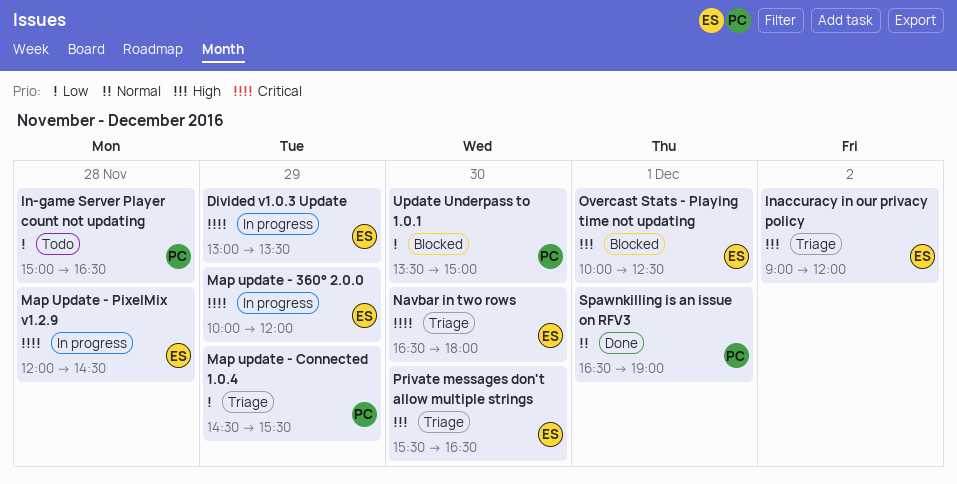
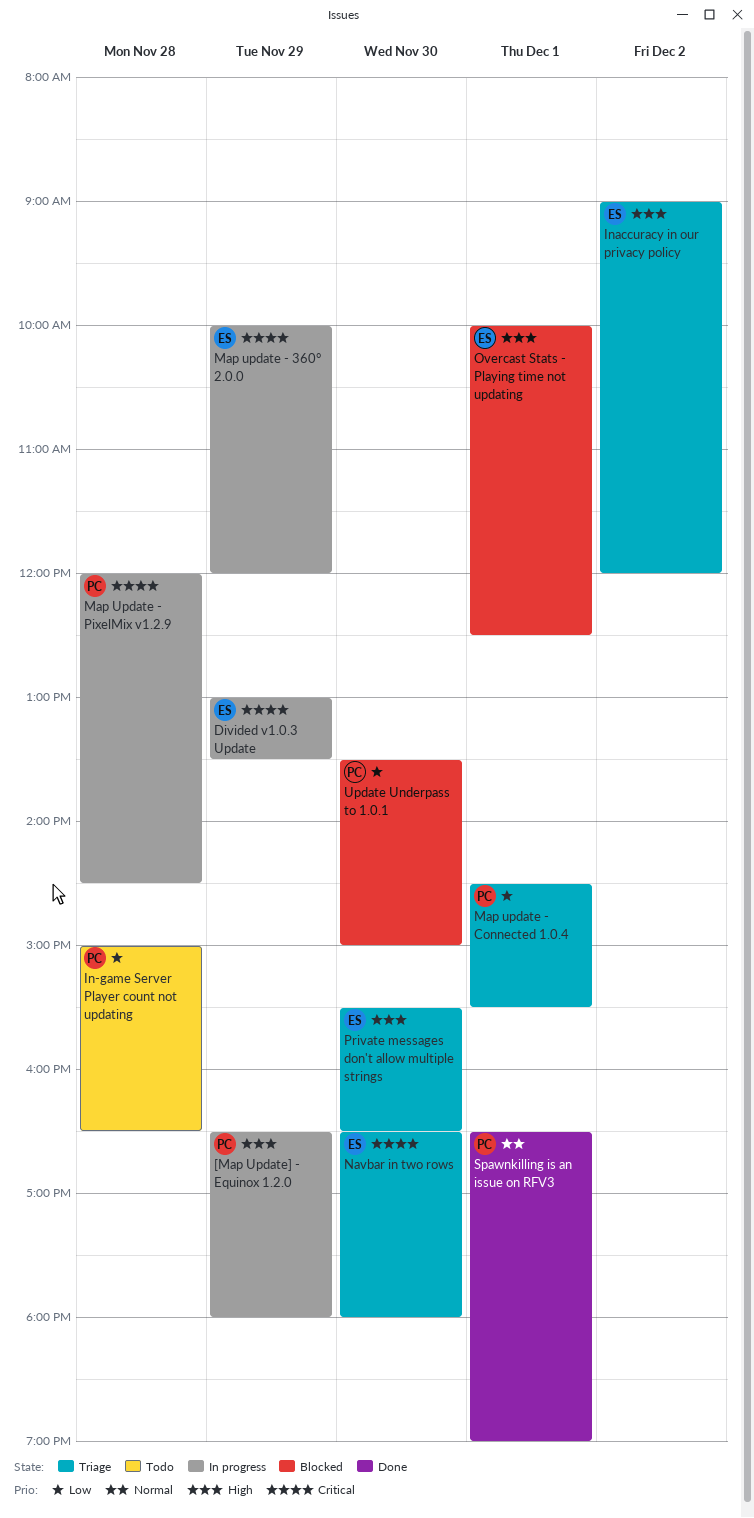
[Map Update] - Equinox 1.2.0: none -> present
Map update - Connected 1.0.4, day: Nov 29 -> Dec 1
Map Update - PixelMix v1.2.9, owner: ES -> PC

